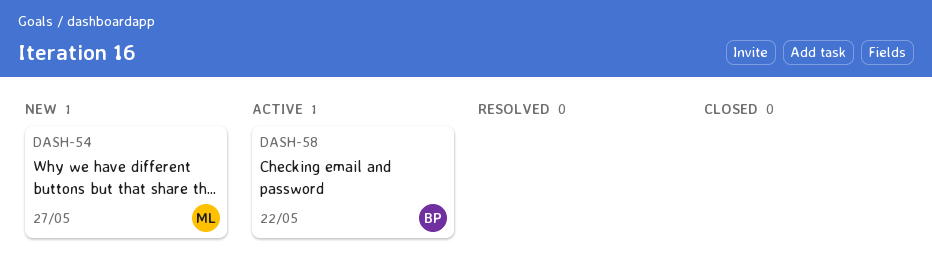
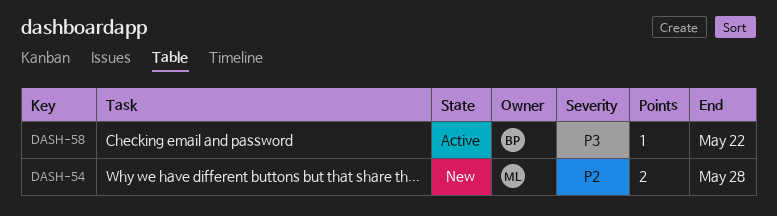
DASH-54, due: May 27 -> May 28

